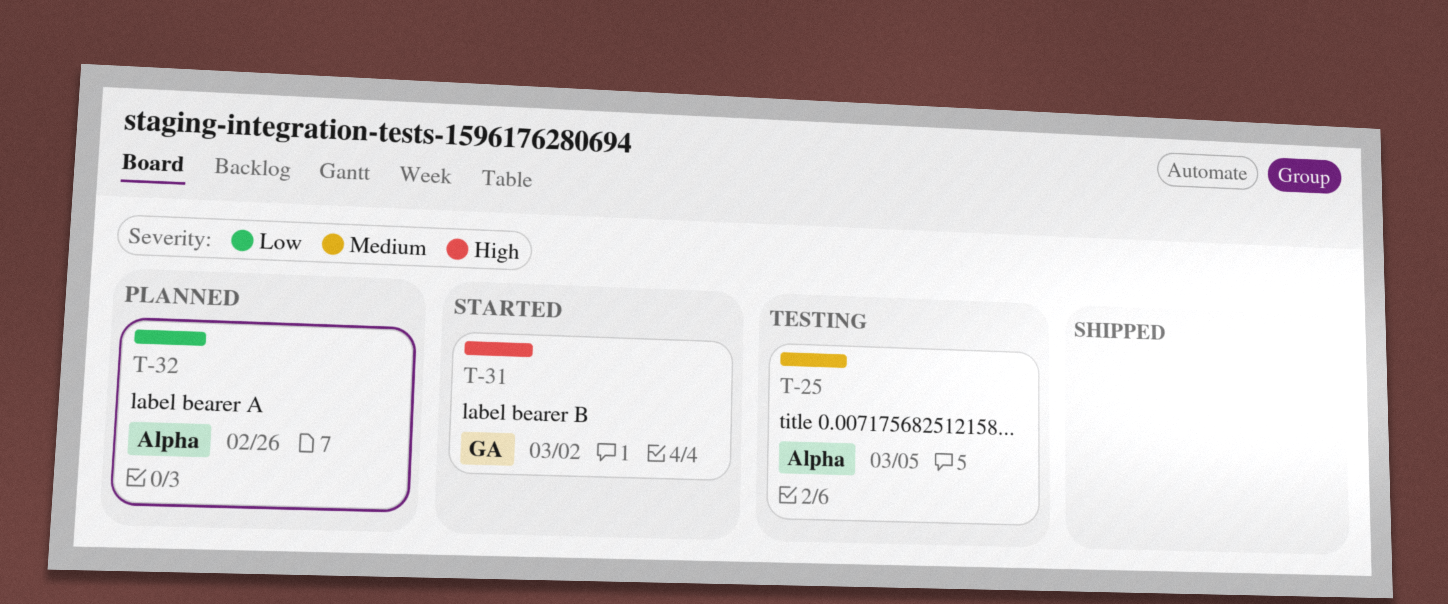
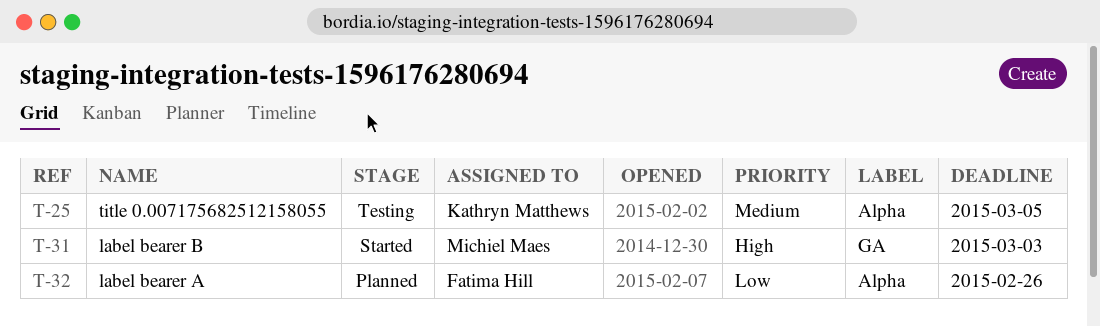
T-31, due: Mar 2 -> Mar 3

